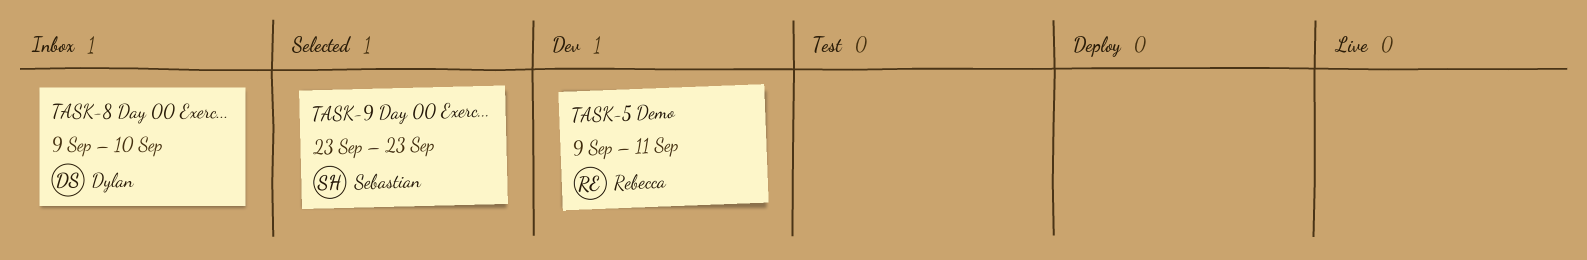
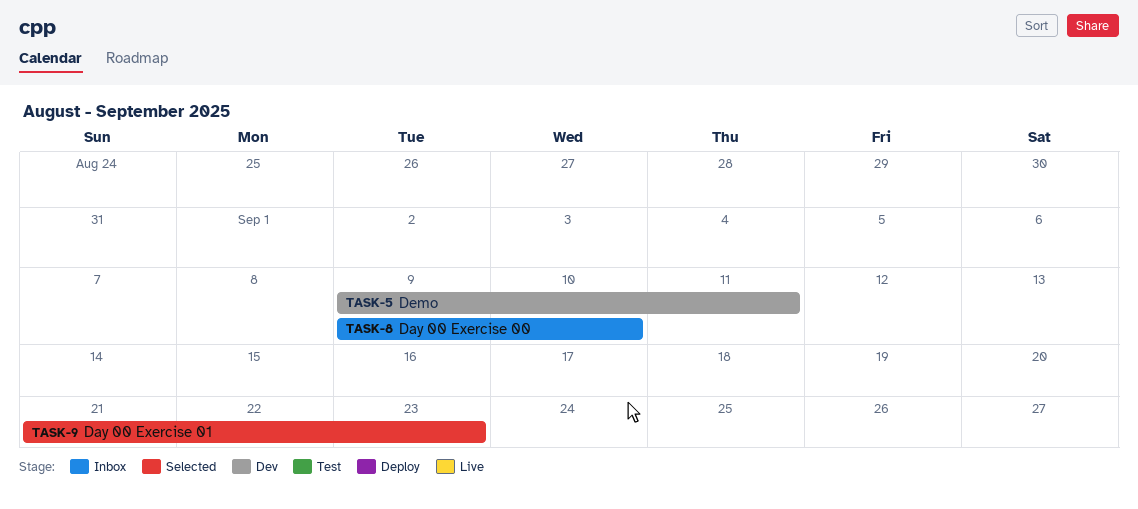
TASK-9, start: Sep 23 -> Sep 21

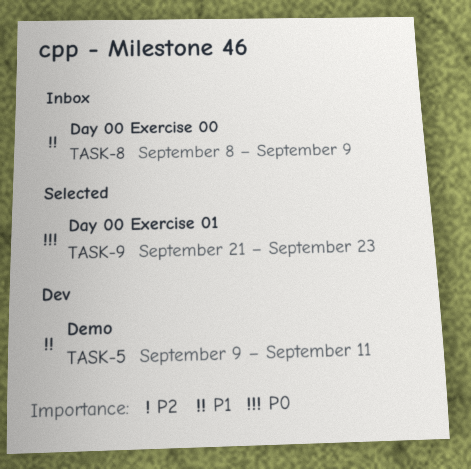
TASK-8, start: Sep 9 -> Sep 8
TASK-8, due: Sep 10 -> Sep 9

